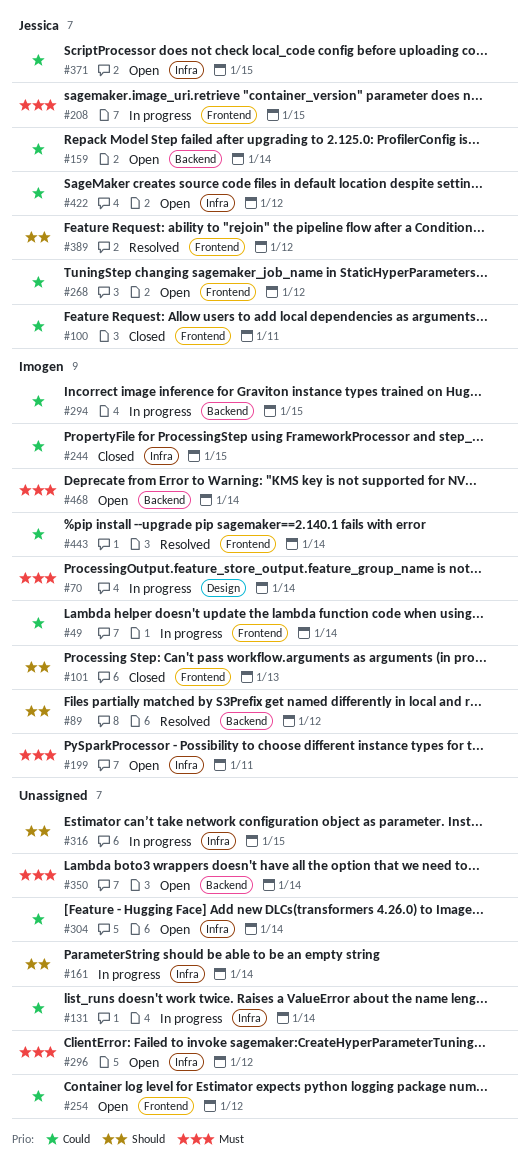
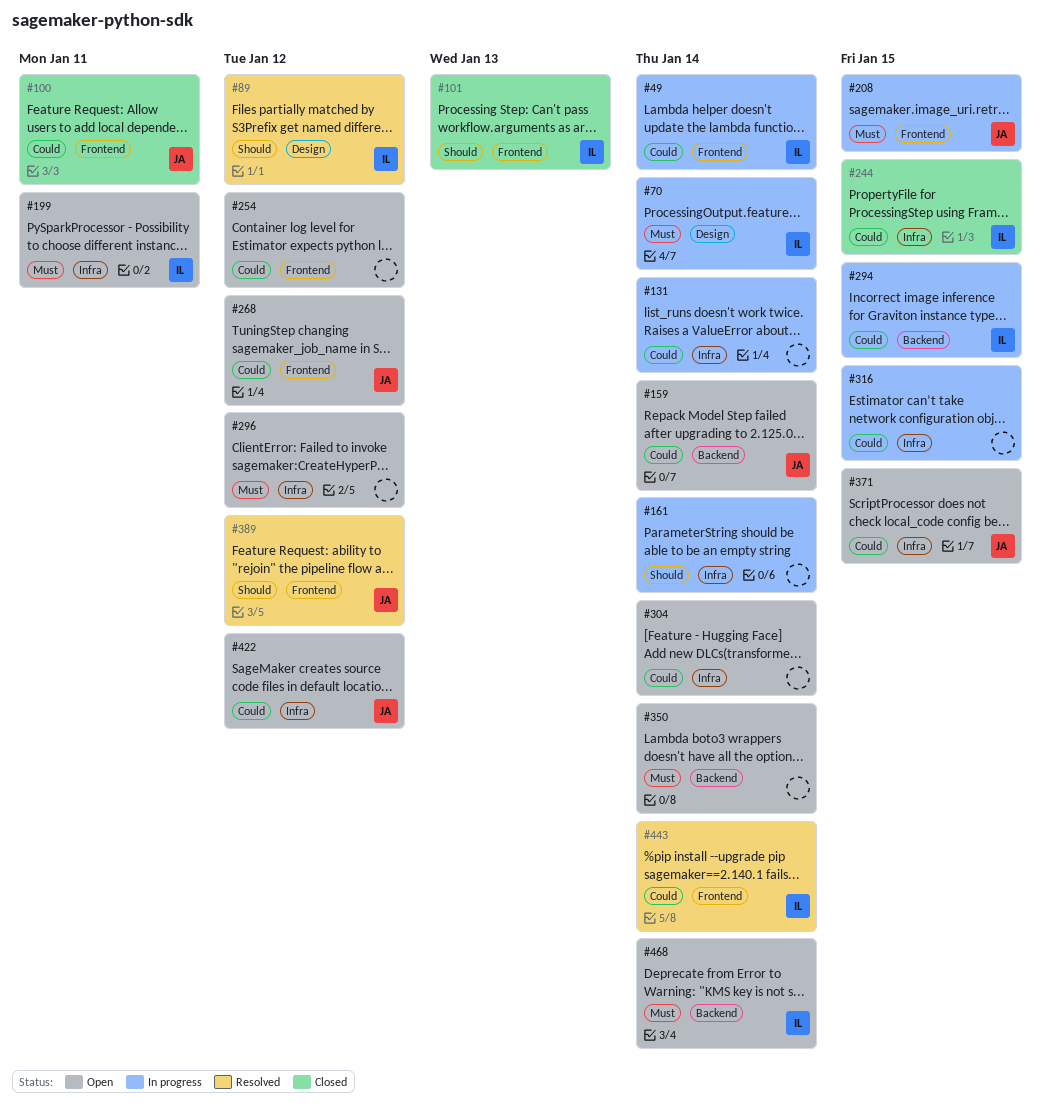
#89, label: Backend -> Design
#316, priority: Should -> Could

